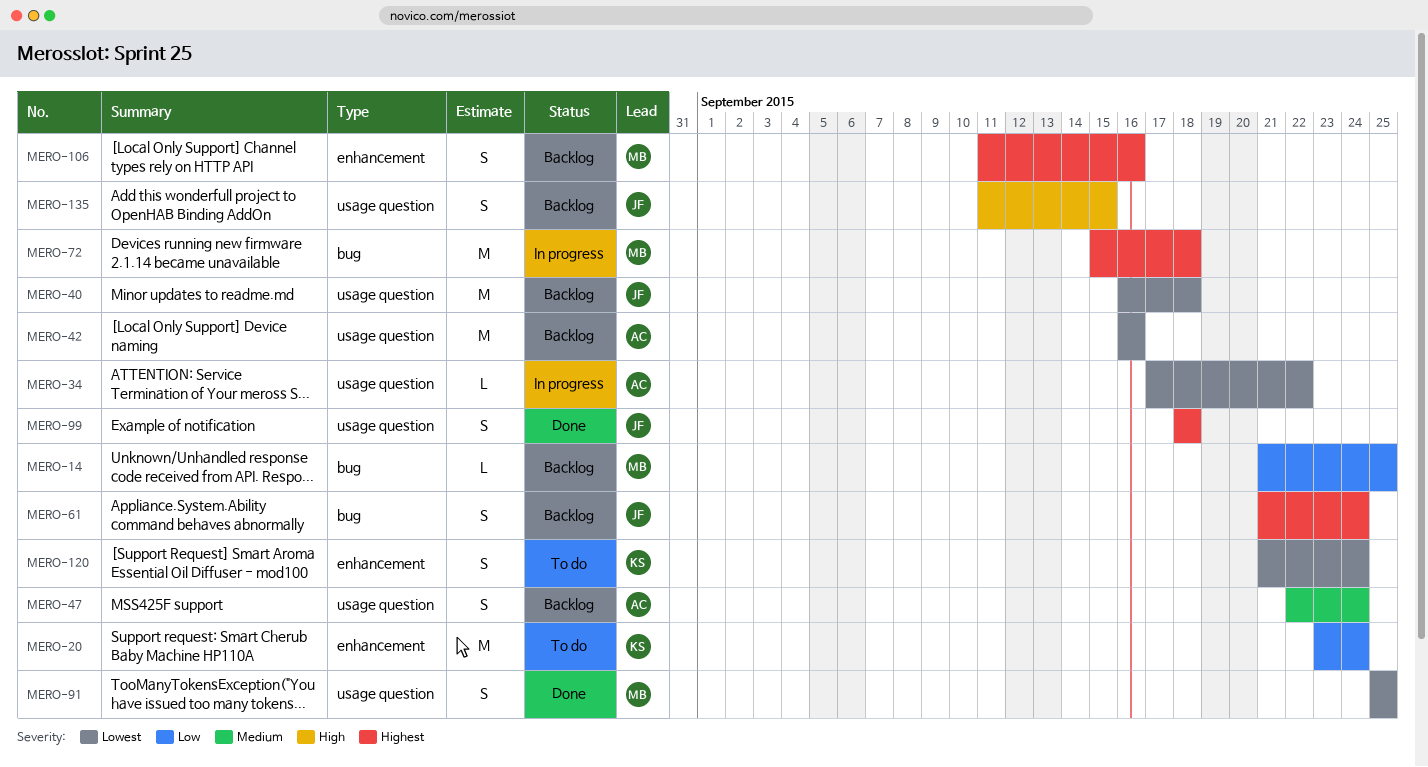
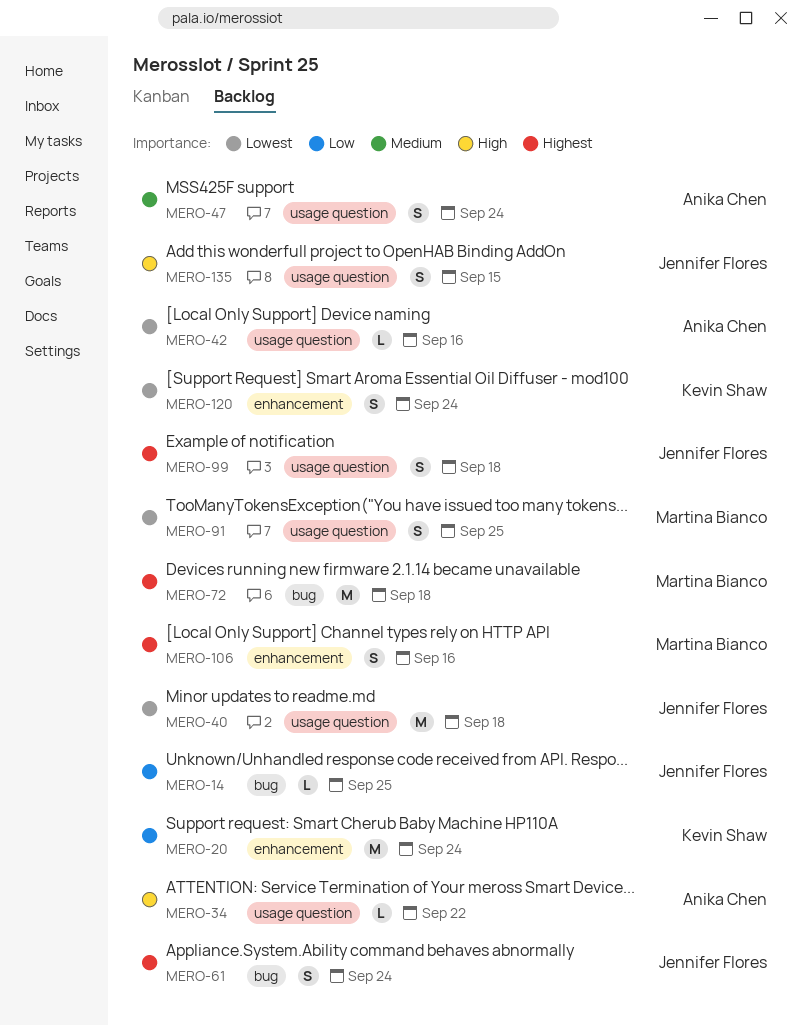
MERO-14, owner: Martina Bianco -> Jennifer Flores
MERO-34, priority: Lowest -> High
MERO-42, estimate: M -> L

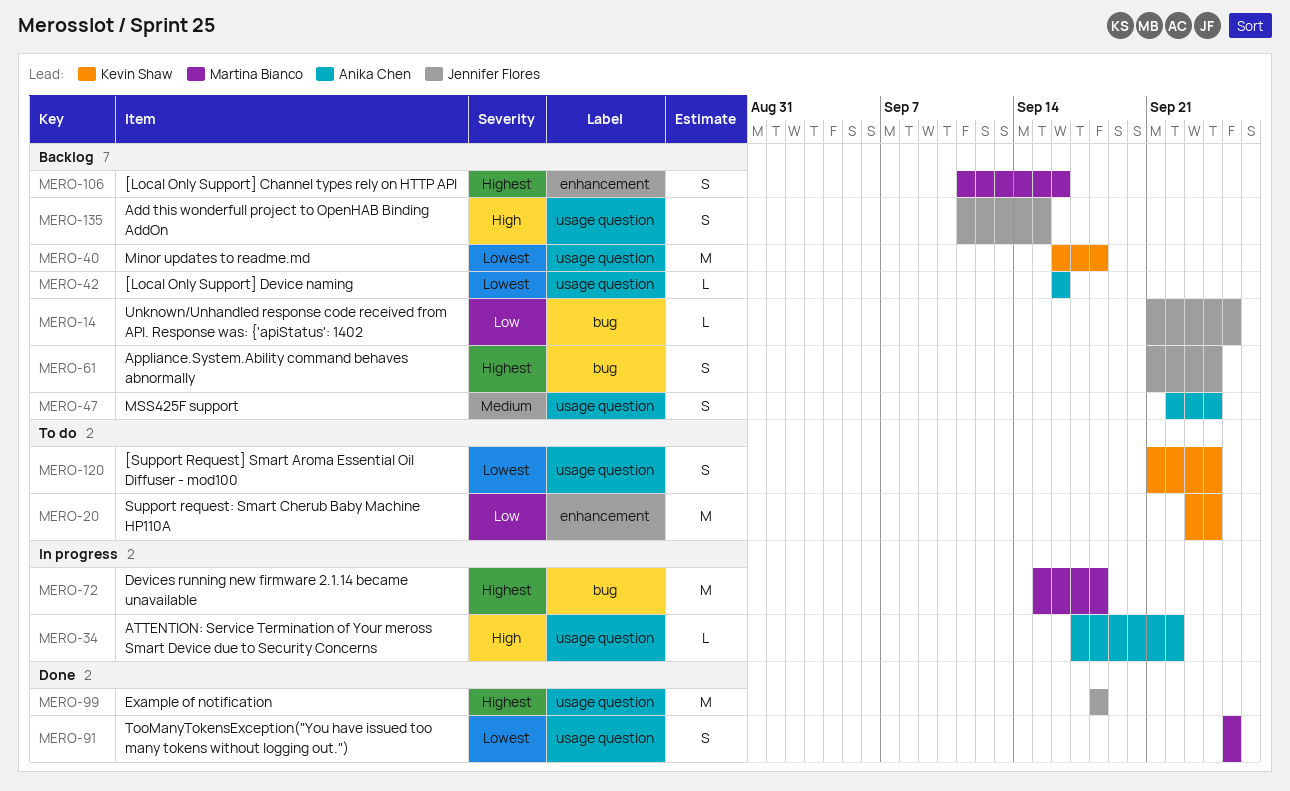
MERO-40, owner: Jennifer Flores -> Kevin Shaw
MERO-99, estimate: S -> M
MERO-120, label: enhancement -> usage question

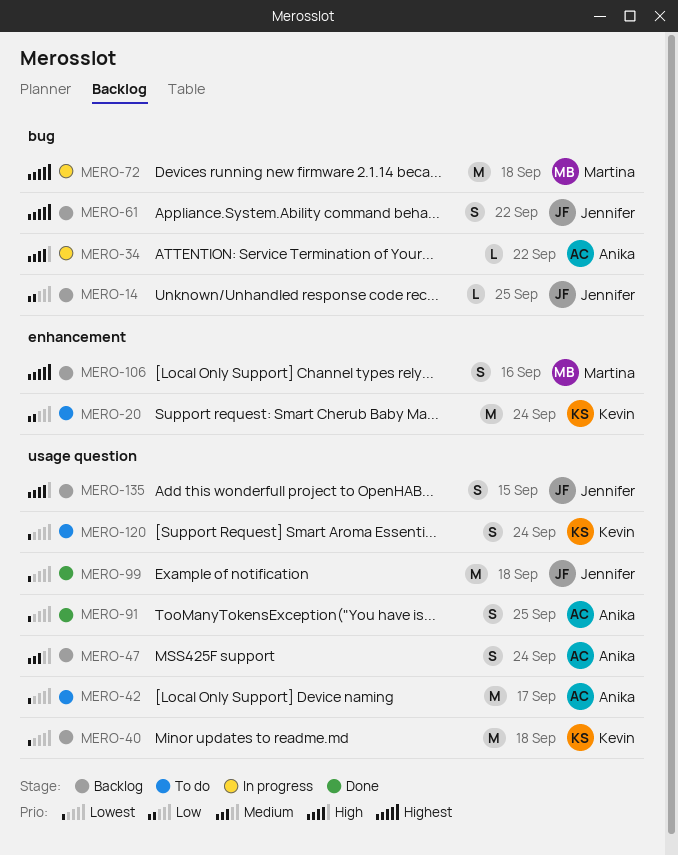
MERO-34, label: usage question -> bug
MERO-42, status: Backlog -> To do
MERO-42, estimate: L -> M
MERO-42, due: Sep 16 -> Sep 17
MERO-61, due: Sep 24 -> Sep 22
MERO-91, owner: Martina Bianco -> Anika Chen
MERO-99, priority: Highest -> Lowest

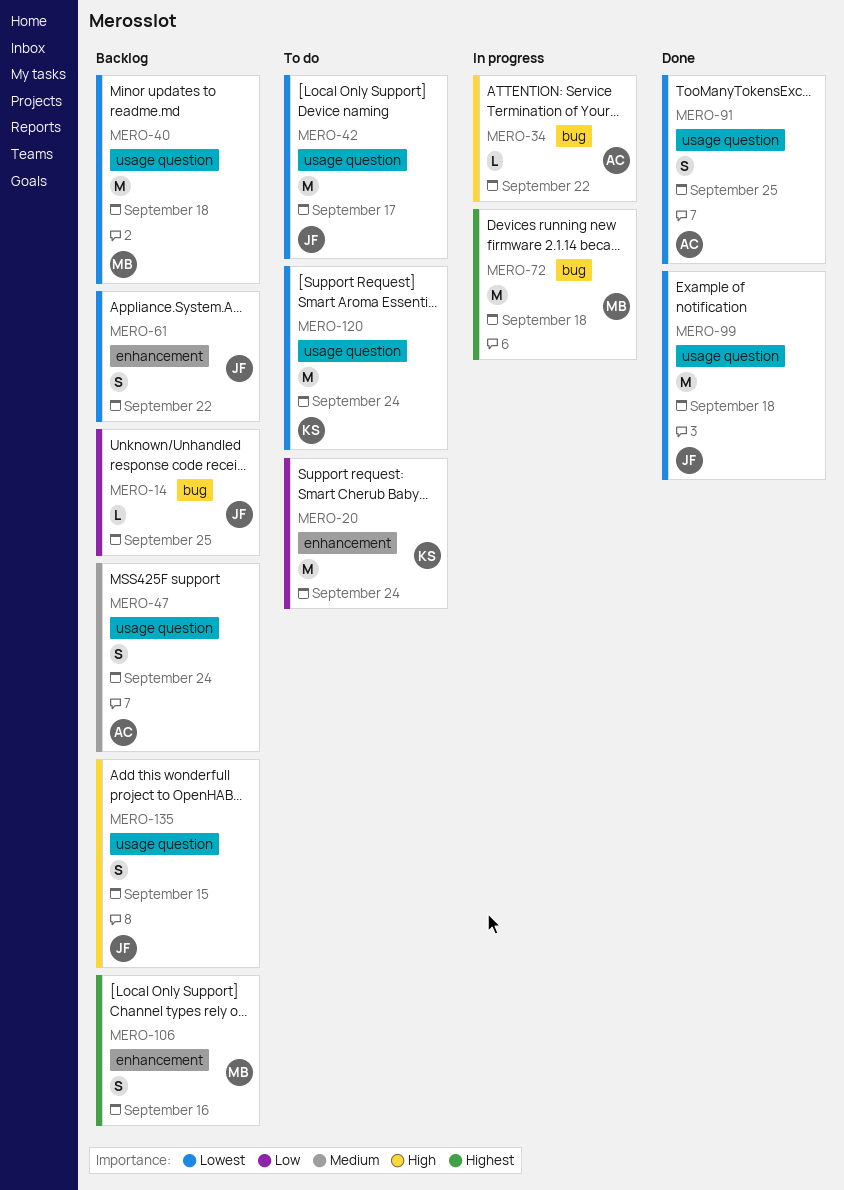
MERO-40, owner: Kevin -> Martina
MERO-42, owner: Anika -> Jennifer
MERO-61, priority: Highest -> Lowest
MERO-61, label: bug -> enhancement
MERO-120, estimate: S -> M

